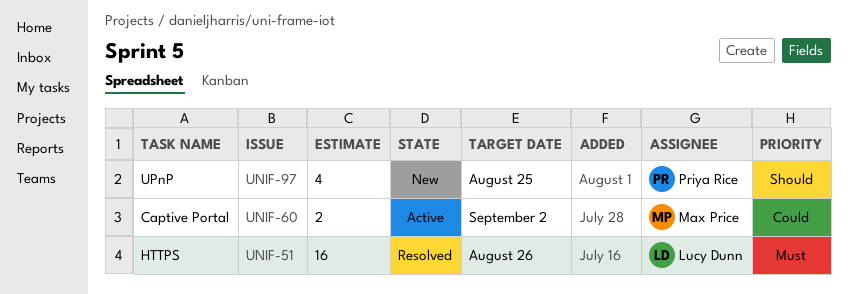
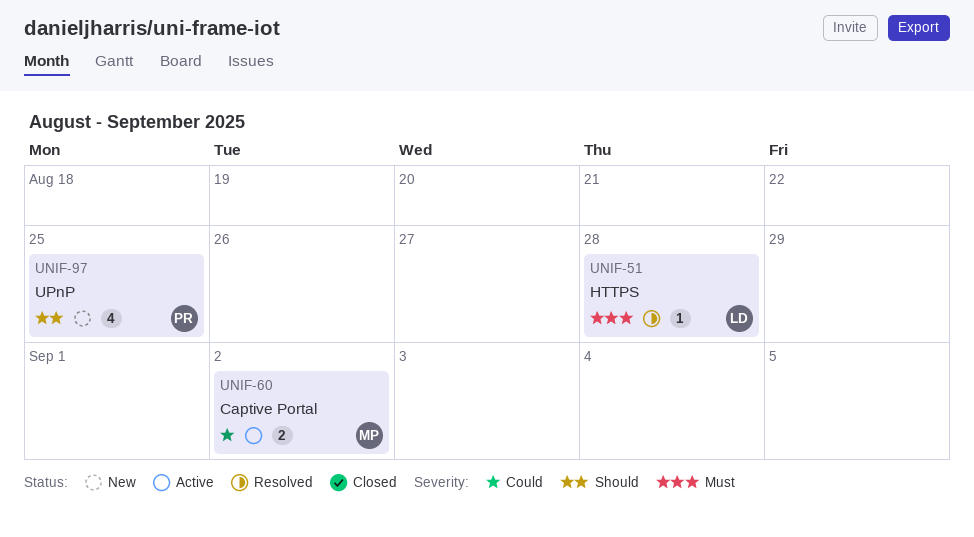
UNIF-51, estimate: 16 -> 1
UNIF-51, due: Aug 26 -> Aug 28

